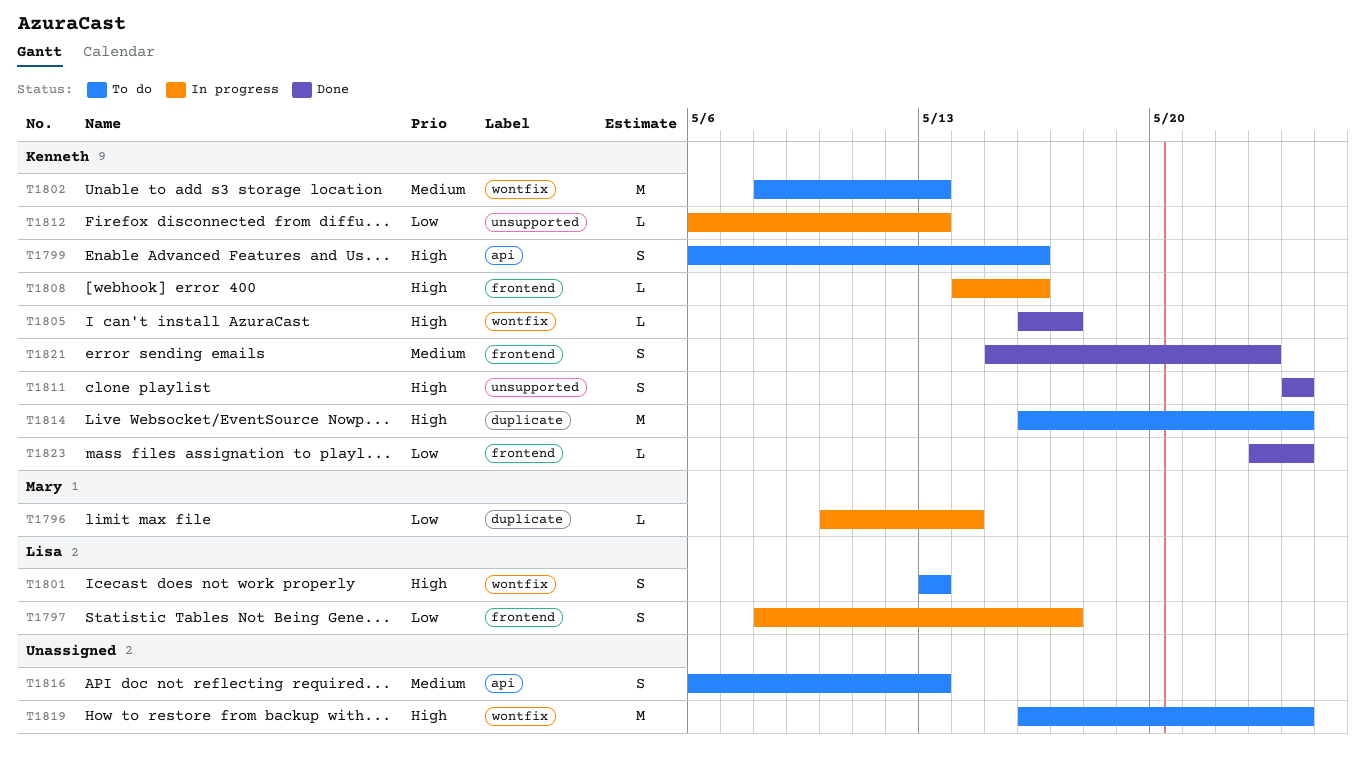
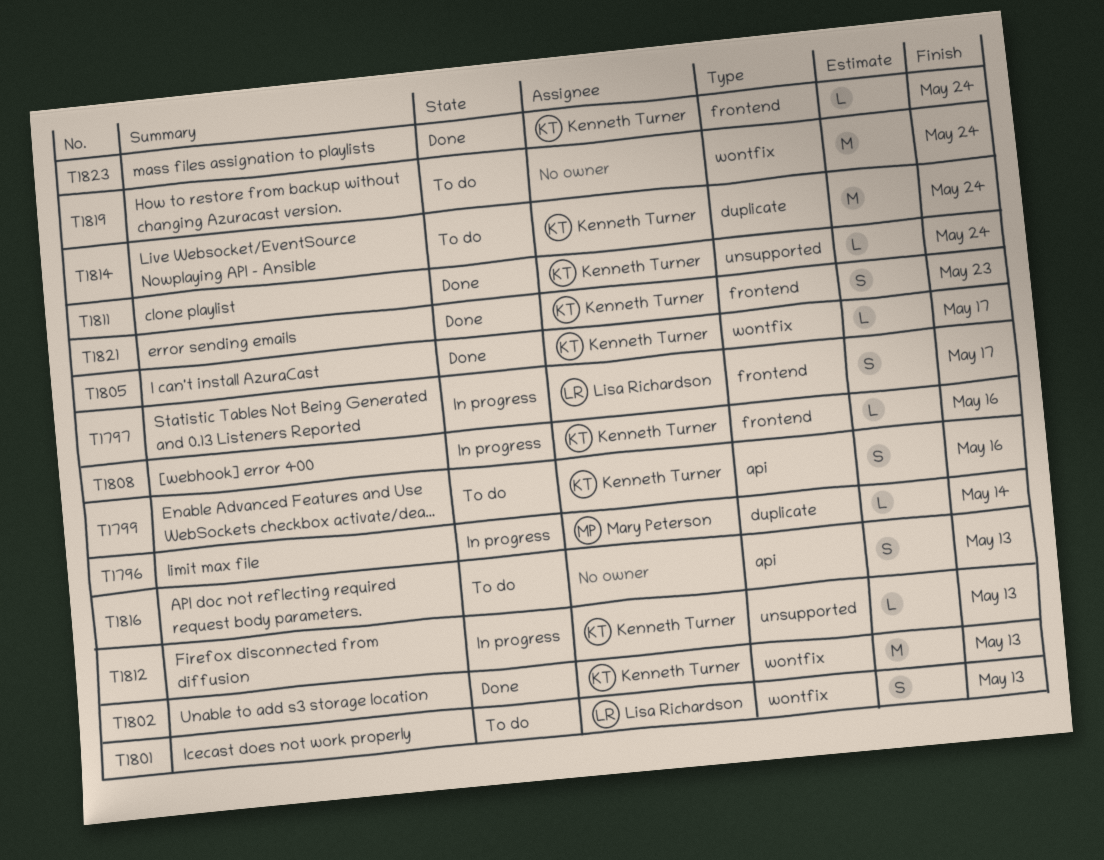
T1802, status: To do -> Done
T1811, estimate: S -> L

